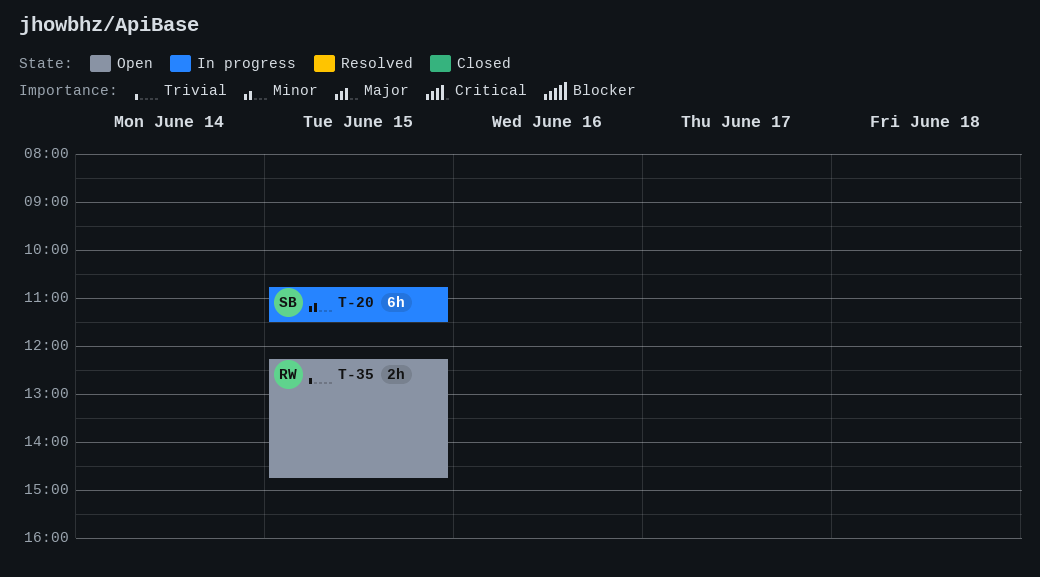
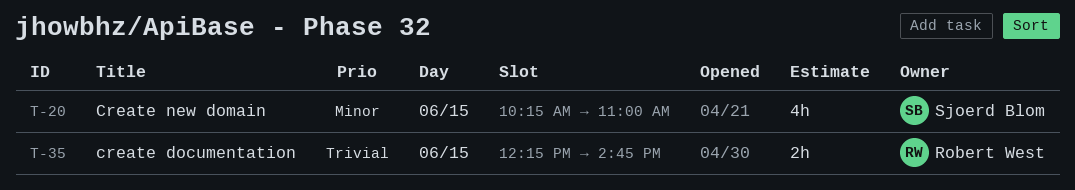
T-20, estimate: 6h -> 4h
T-20, begins: 10:45 -> 10:15
T-20, ends: 11:30 -> 11:00

